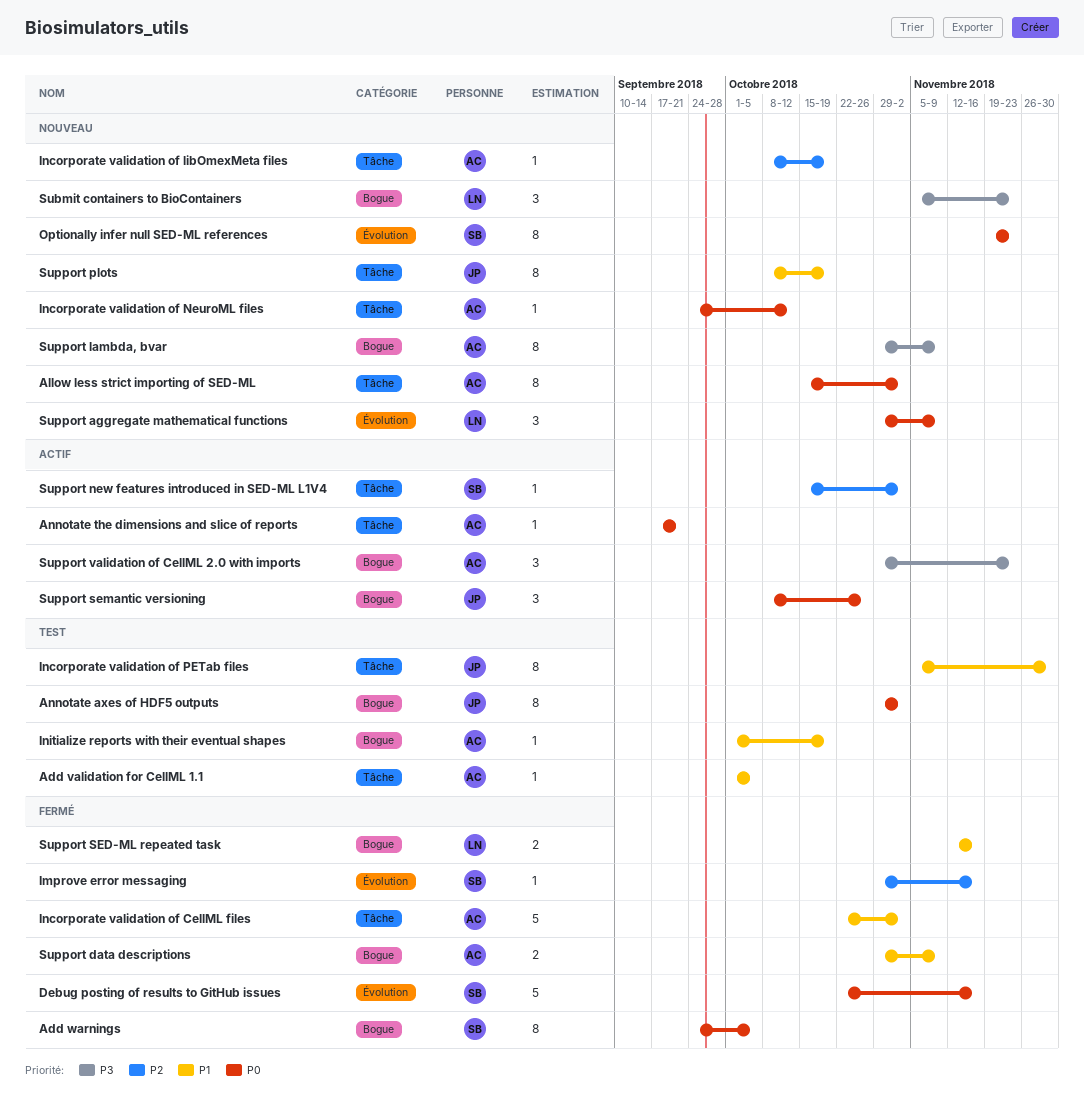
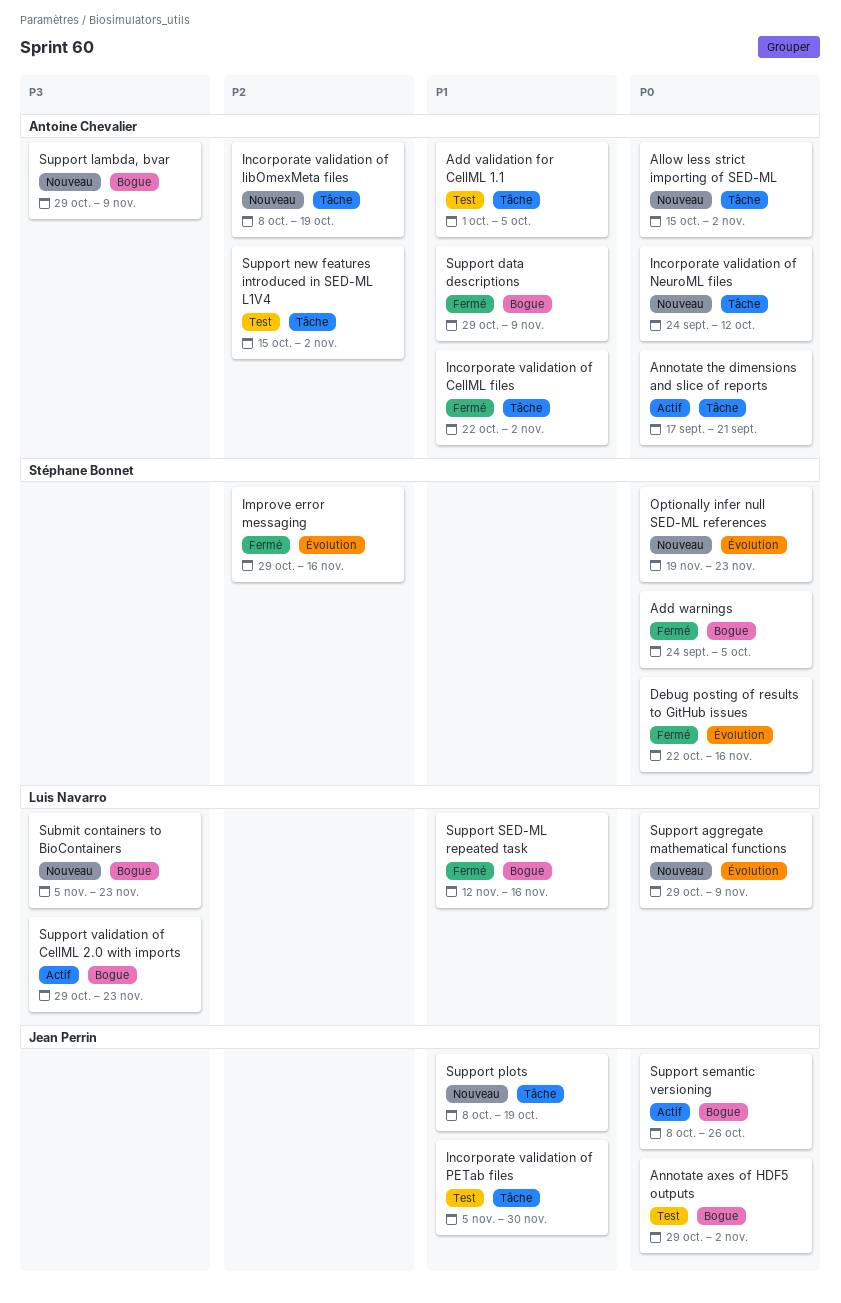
Initialize reports with their eventual shapes: present -> none
Support new features introduced in SED-ML L1V4, status: Actif -> Test
Support new features introduced in SED-ML L1V4, owner: Stéphane Bonnet -> Antoine Chevalier
Support validation of CellML 2.0 with imports, owner: Antoine Chevalier -> Luis Navarro

